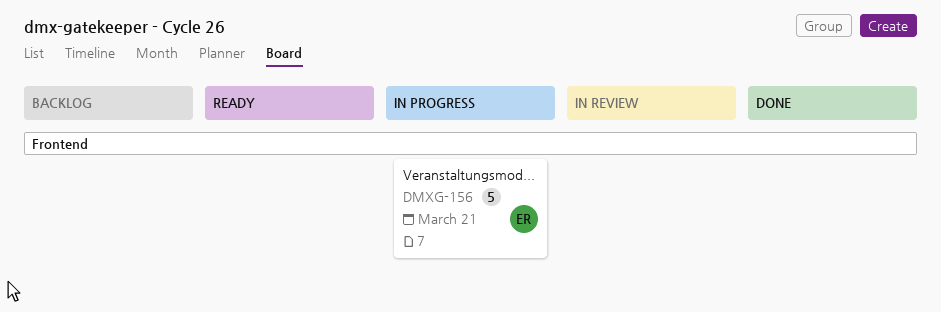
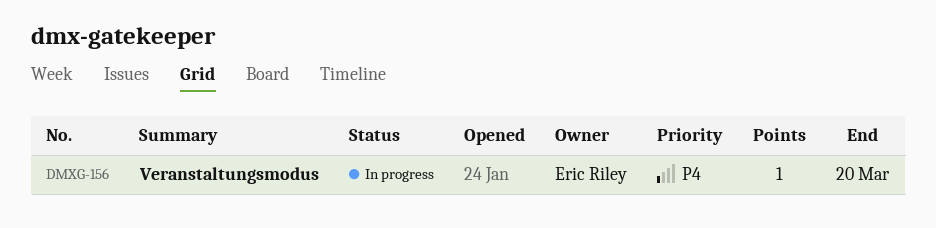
DMXG-156, estimate: 5 -> 1
DMXG-156, due: Mar 21 -> Mar 20

